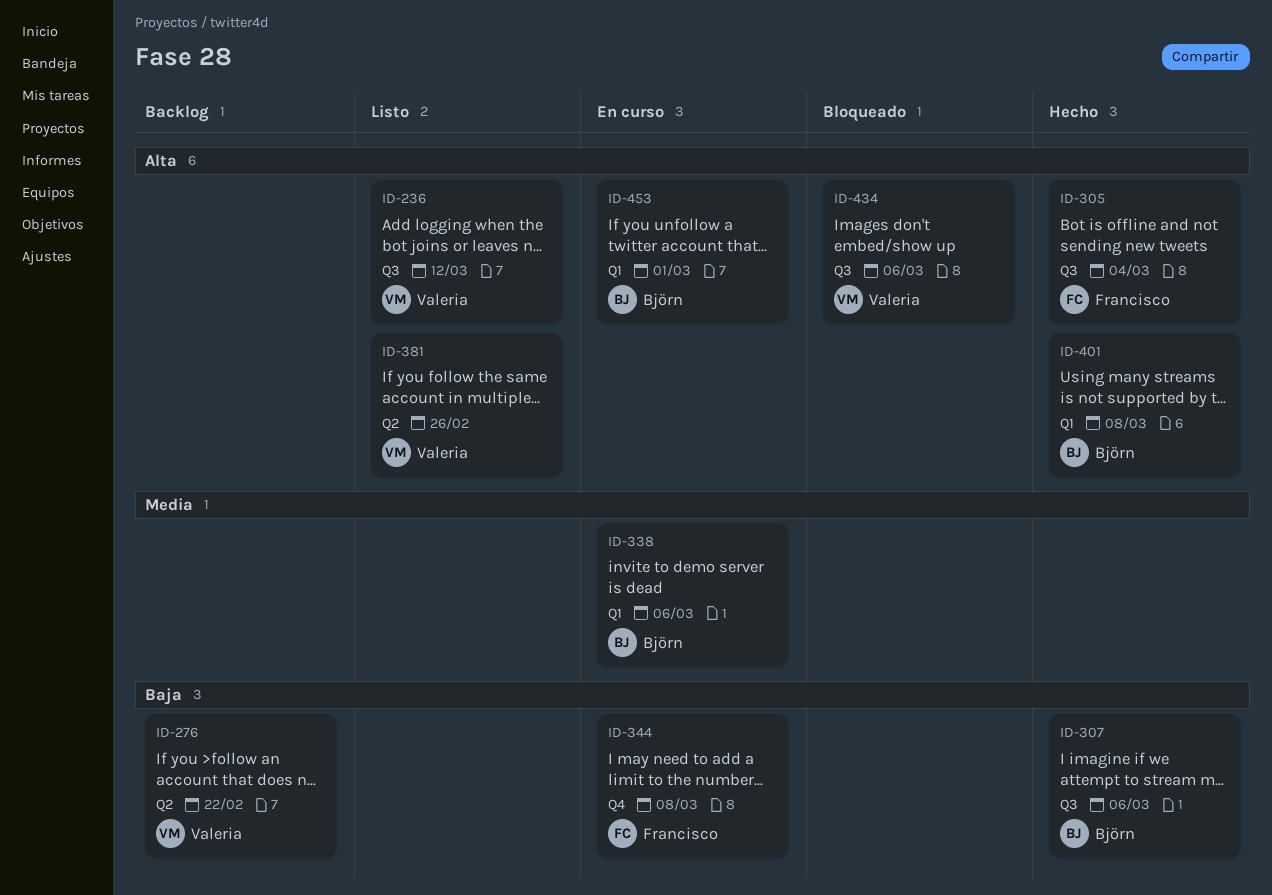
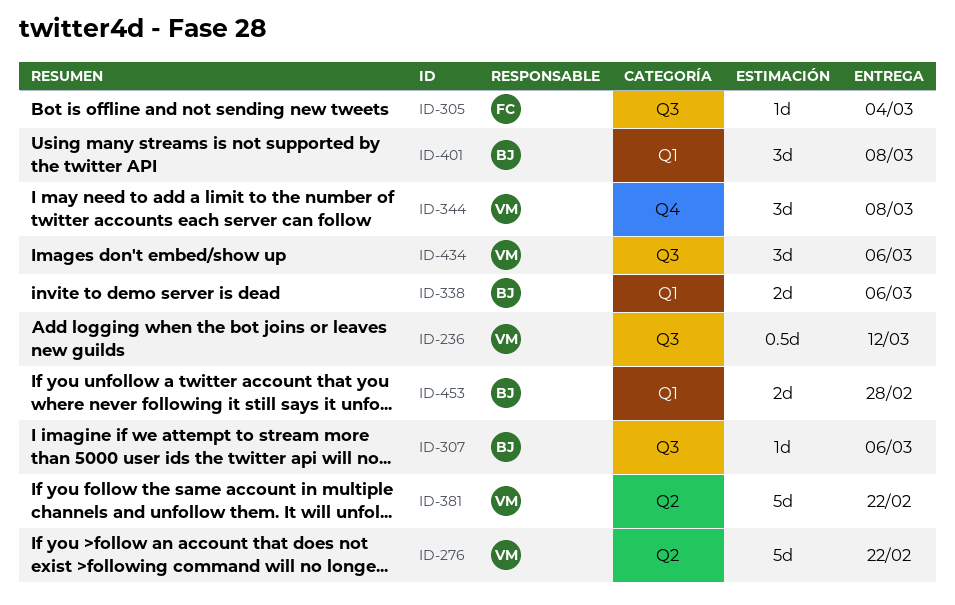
ID-344, owner: Francisco -> Valeria
ID-381, due: Feb 26 -> Feb 22
ID-453, due: Mar 1 -> Feb 28

